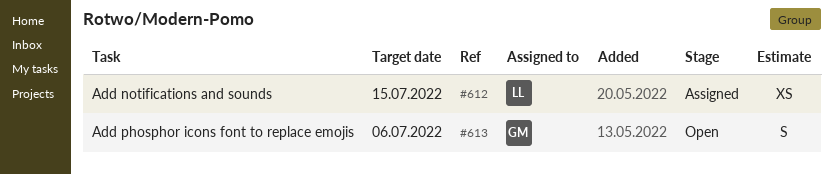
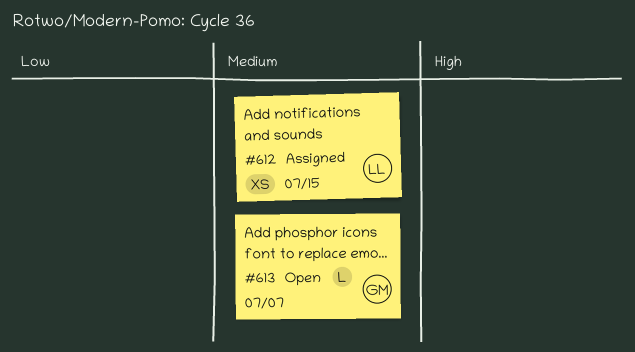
#613, estimate: S -> L
#613, due: Jul 6 -> Jul 7

